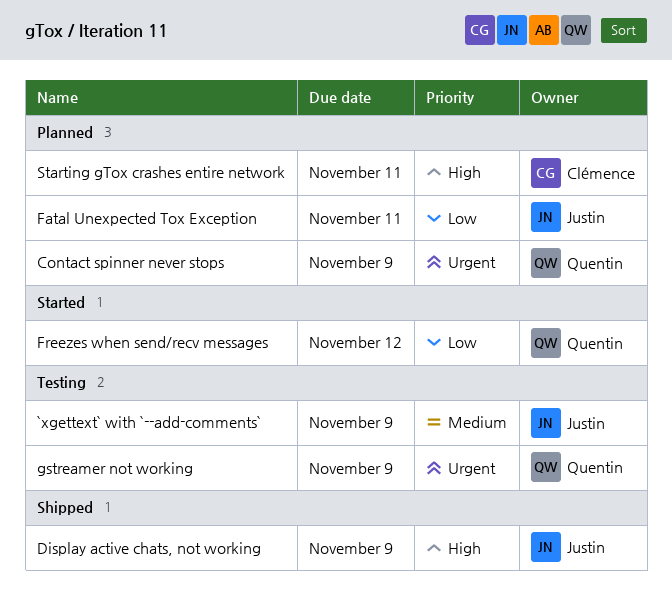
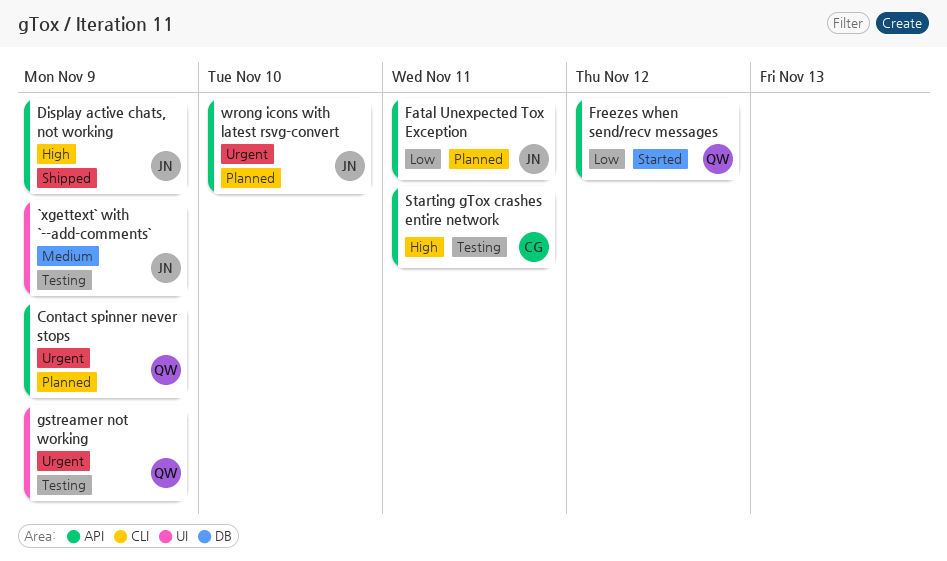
Starting gTox crashes entire network, status: Planned -> Testing
wrong icons with latest rsvg-convert: none -> present

